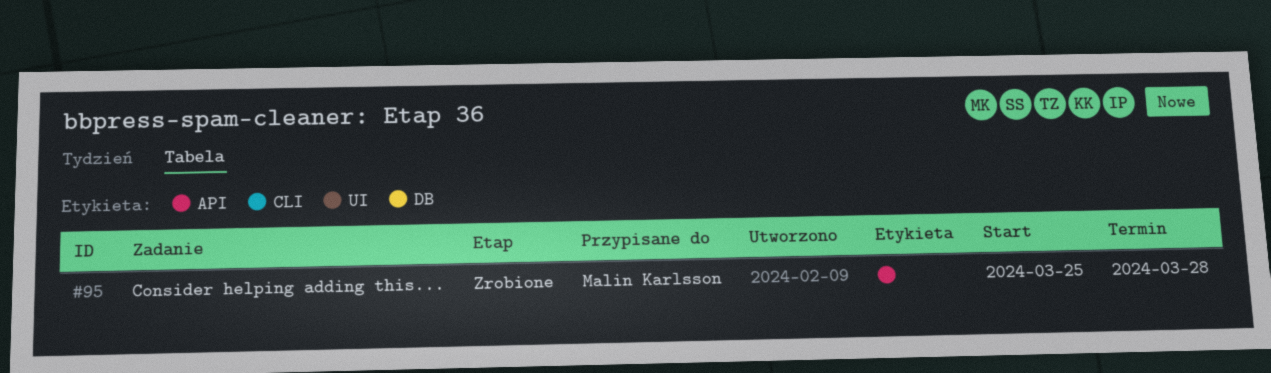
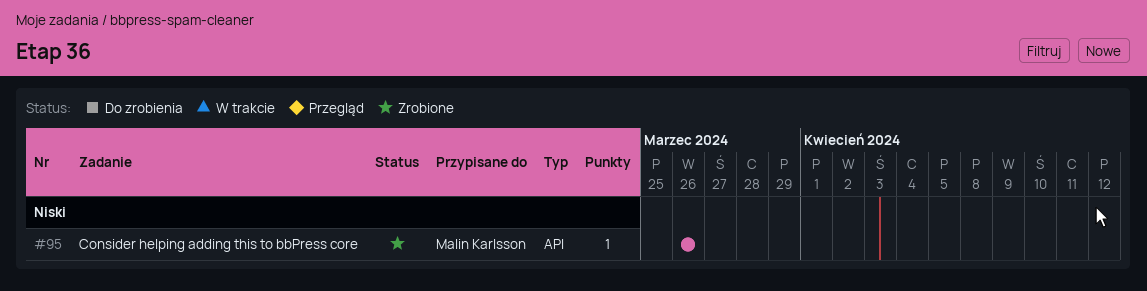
#95, start: Mar 25 -> Mar 26
#95, due: Mar 28 -> Mar 26

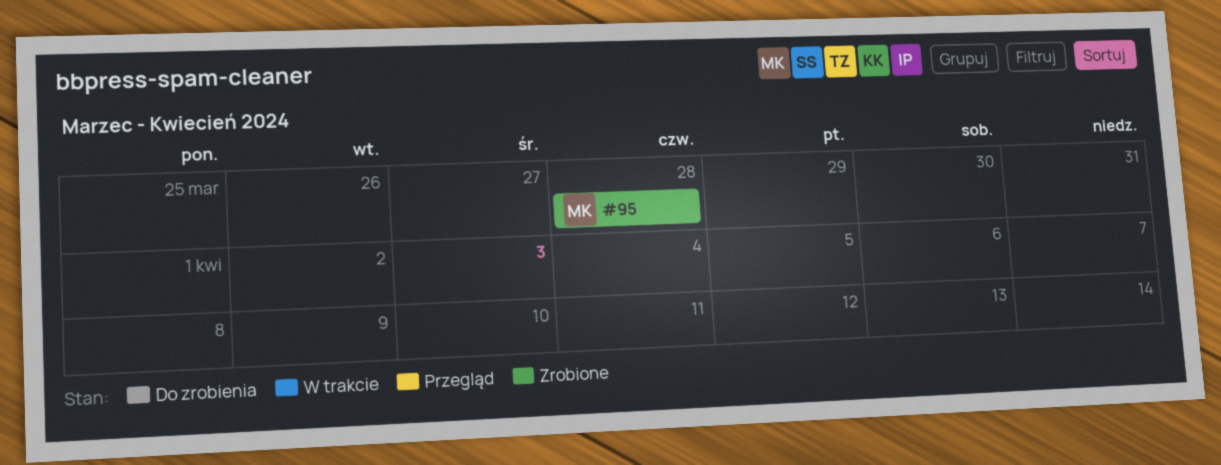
#95, start: Mar 26 -> Mar 28
#95, due: Mar 26 -> Mar 28

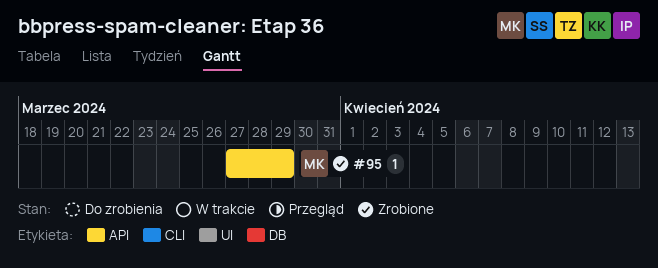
#95, start: Mar 28 -> Mar 27
#95, due: Mar 28 -> Mar 29

